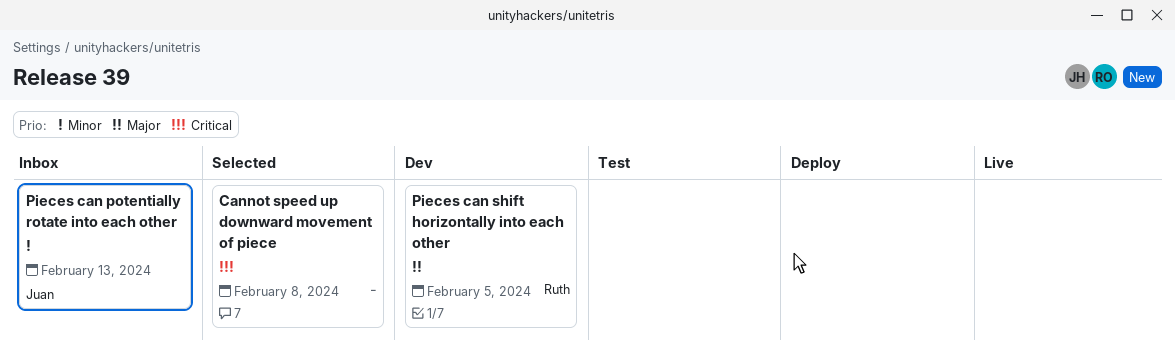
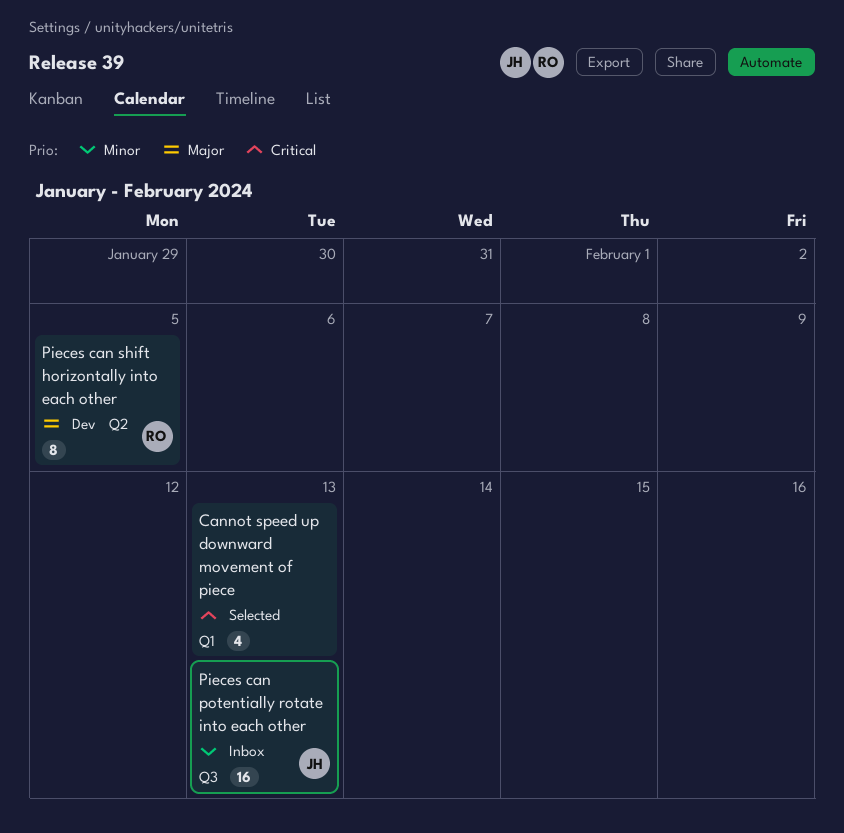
Cannot speed up downward movement of piece, due: Feb 8 -> Feb 13

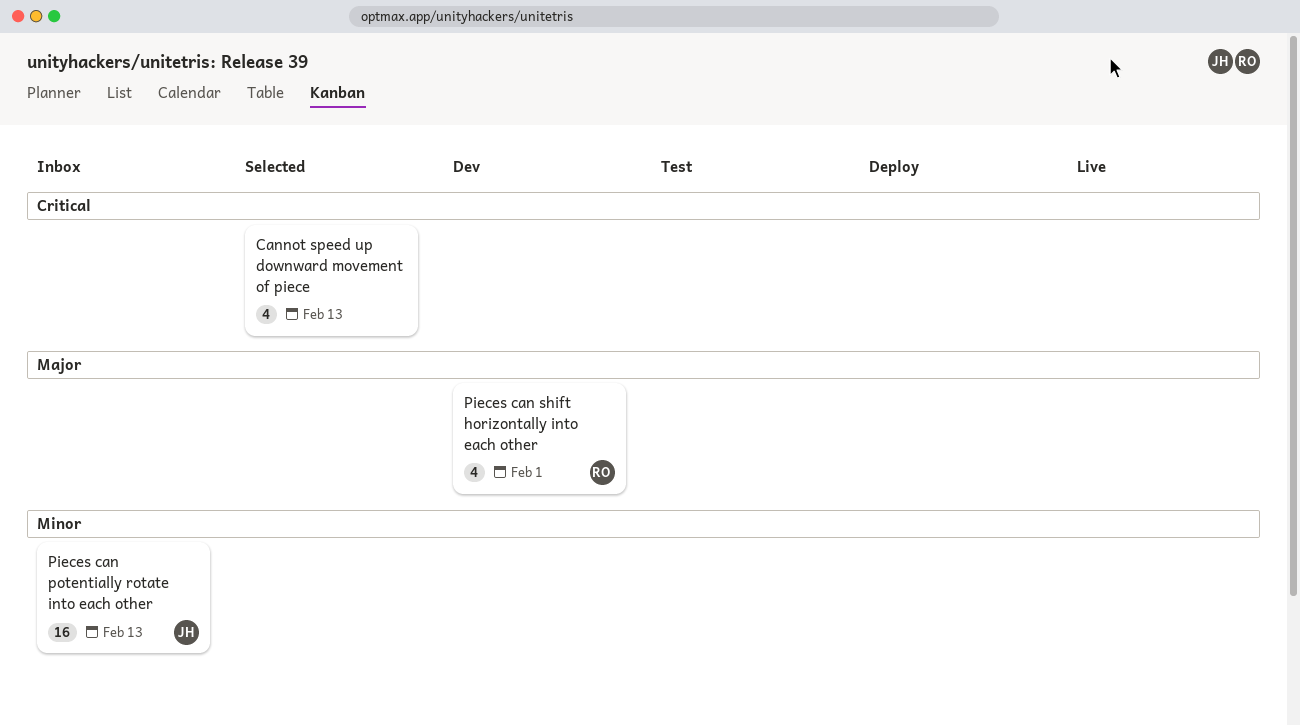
Pieces can shift horizontally into each other, estimate: 8 -> 4
Pieces can shift horizontally into each other, due: Feb 5 -> Feb 1

